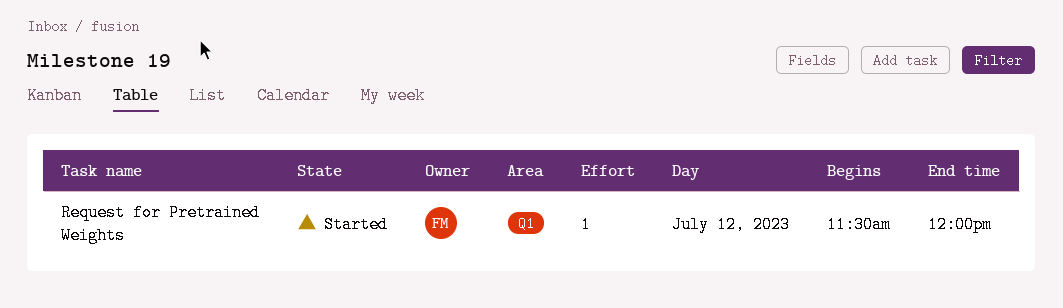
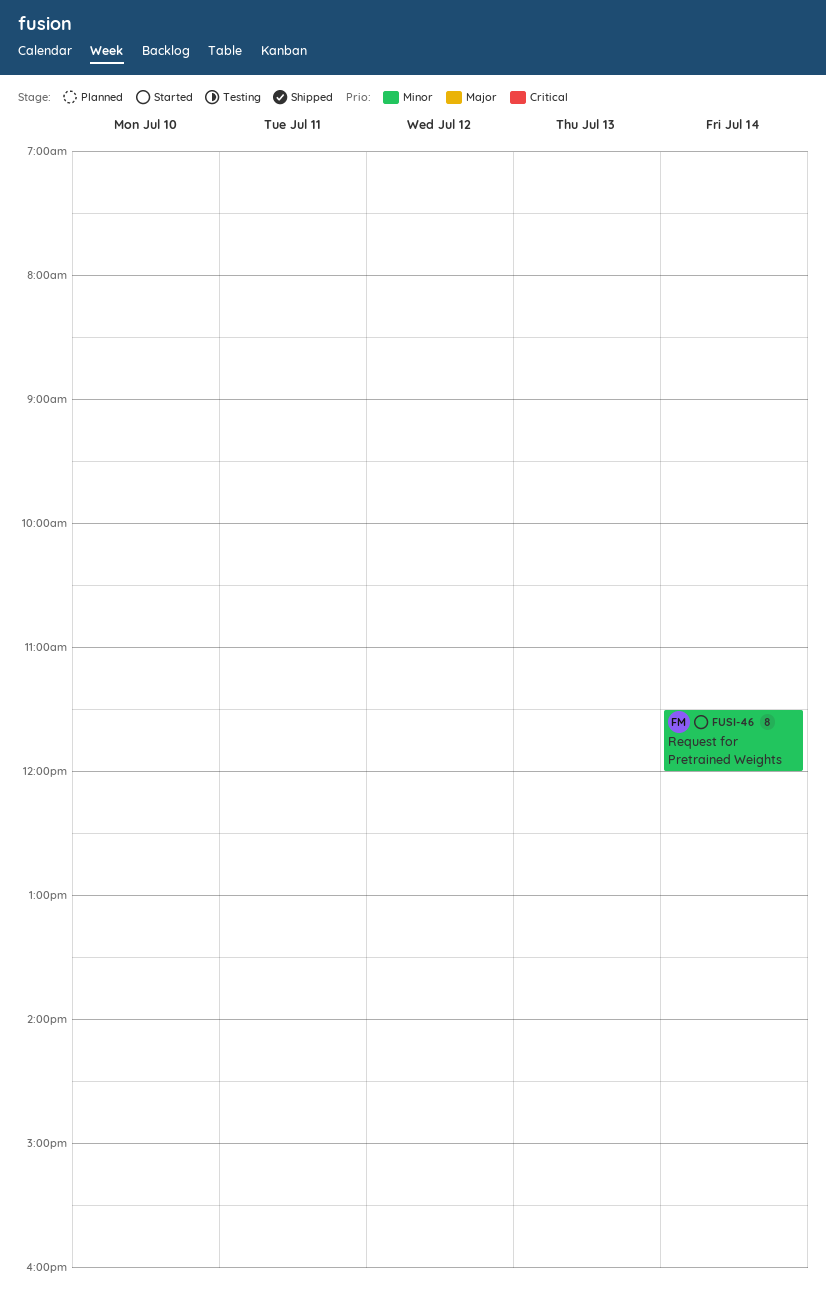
Request for Pretrained Weights, estimate: 1 -> 8
Request for Pretrained Weights, day: Jul 12 -> Jul 14

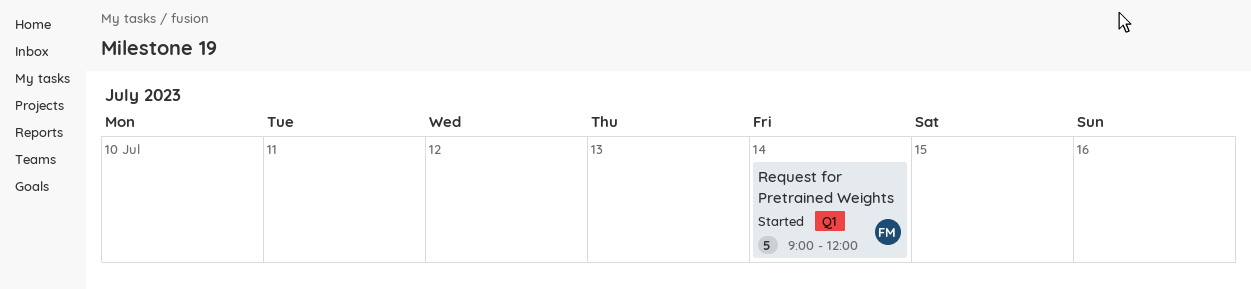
Request for Pretrained Weights, estimate: 8 -> 5
Request for Pretrained Weights, begins: 11:30 -> 09:00

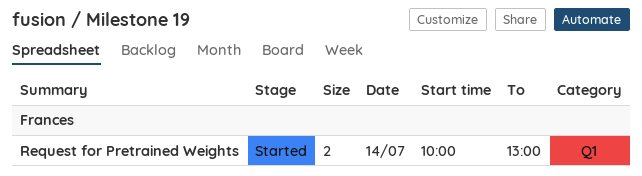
Request for Pretrained Weights, estimate: 5 -> 2
Request for Pretrained Weights, begins: 09:00 -> 10:00
Request for Pretrained Weights, ends: 12:00 -> 13:00

